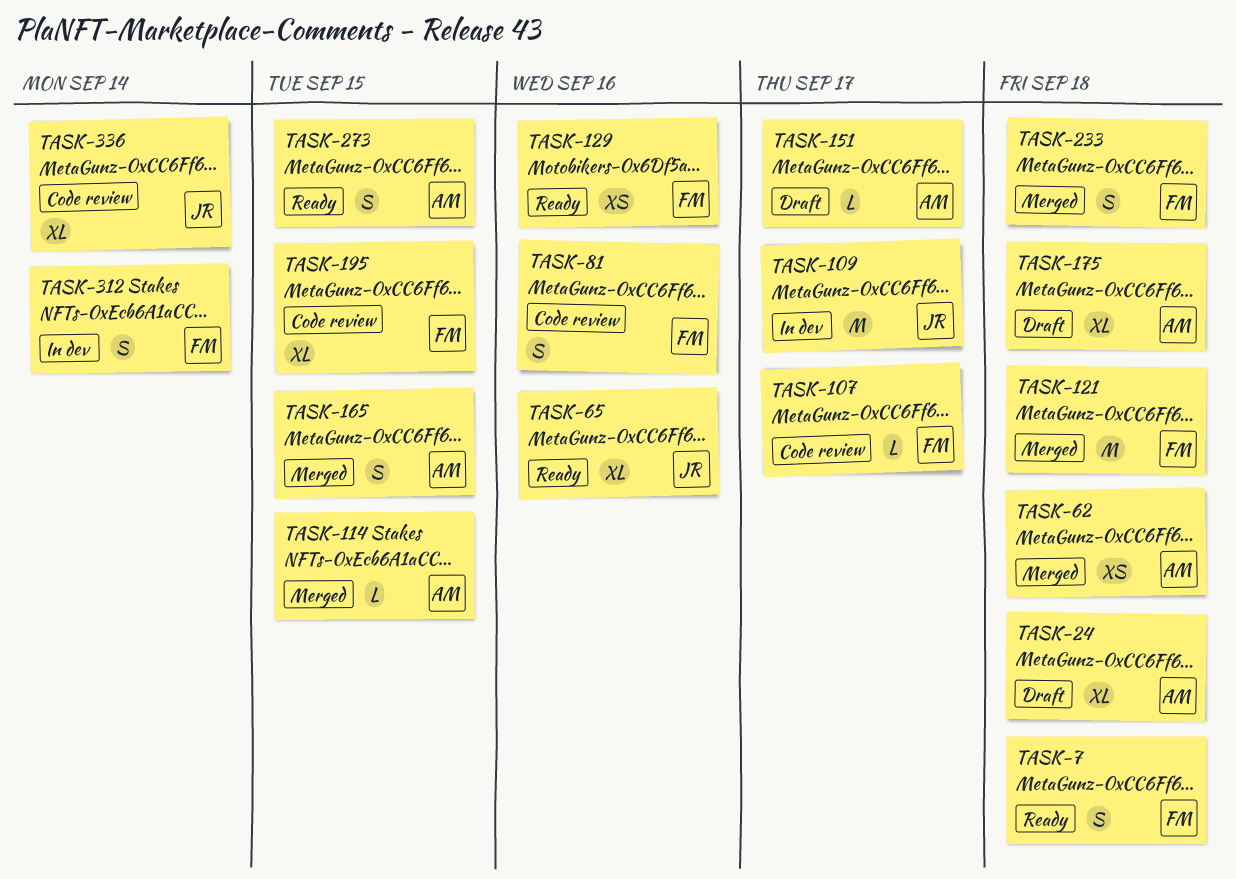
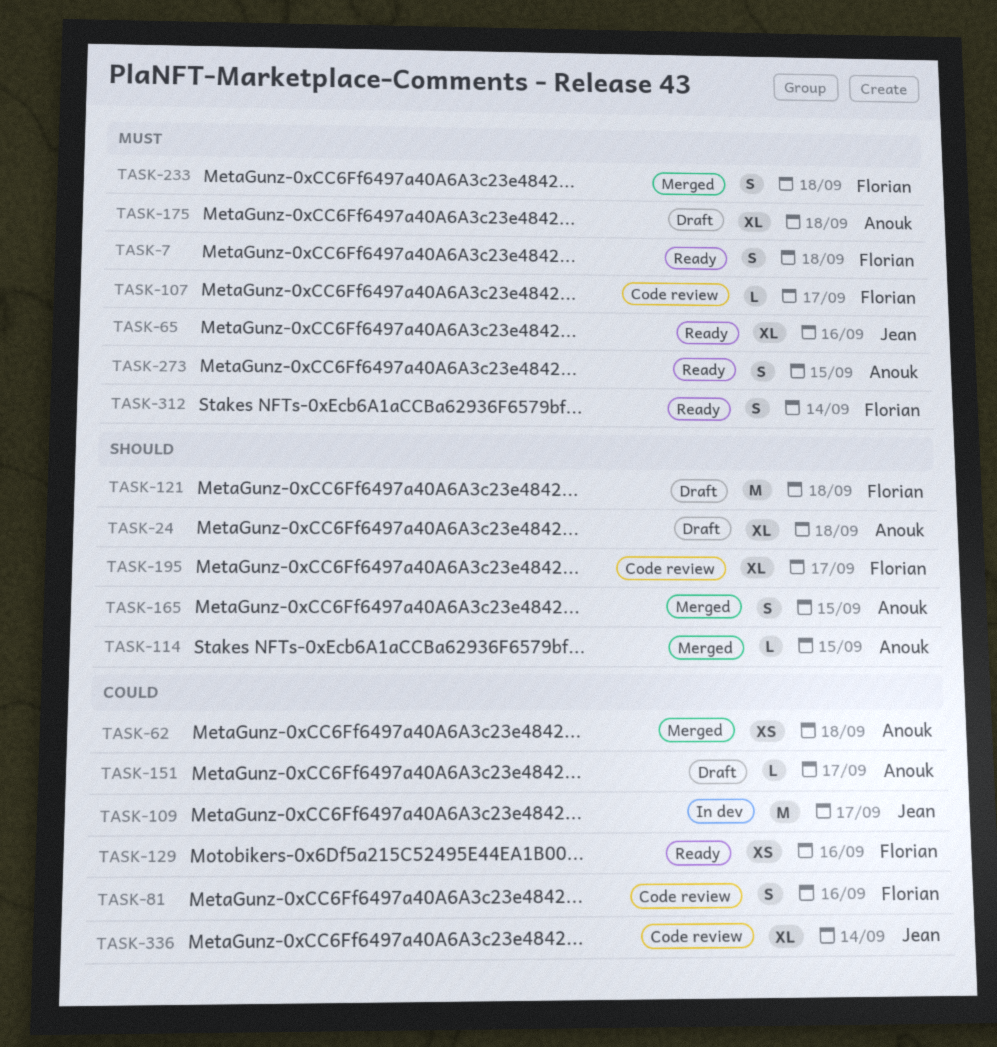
TASK-121, status: Merged -> Draft
TASK-195, due: Sep 15 -> Sep 17
TASK-312, status: In dev -> Ready

